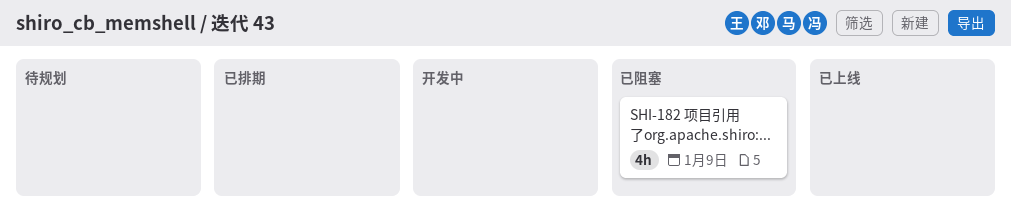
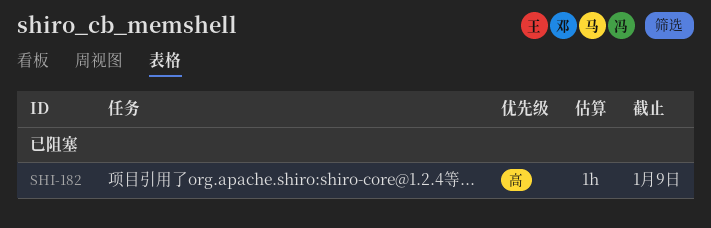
SHI-182, estimate: 4h -> 1h

